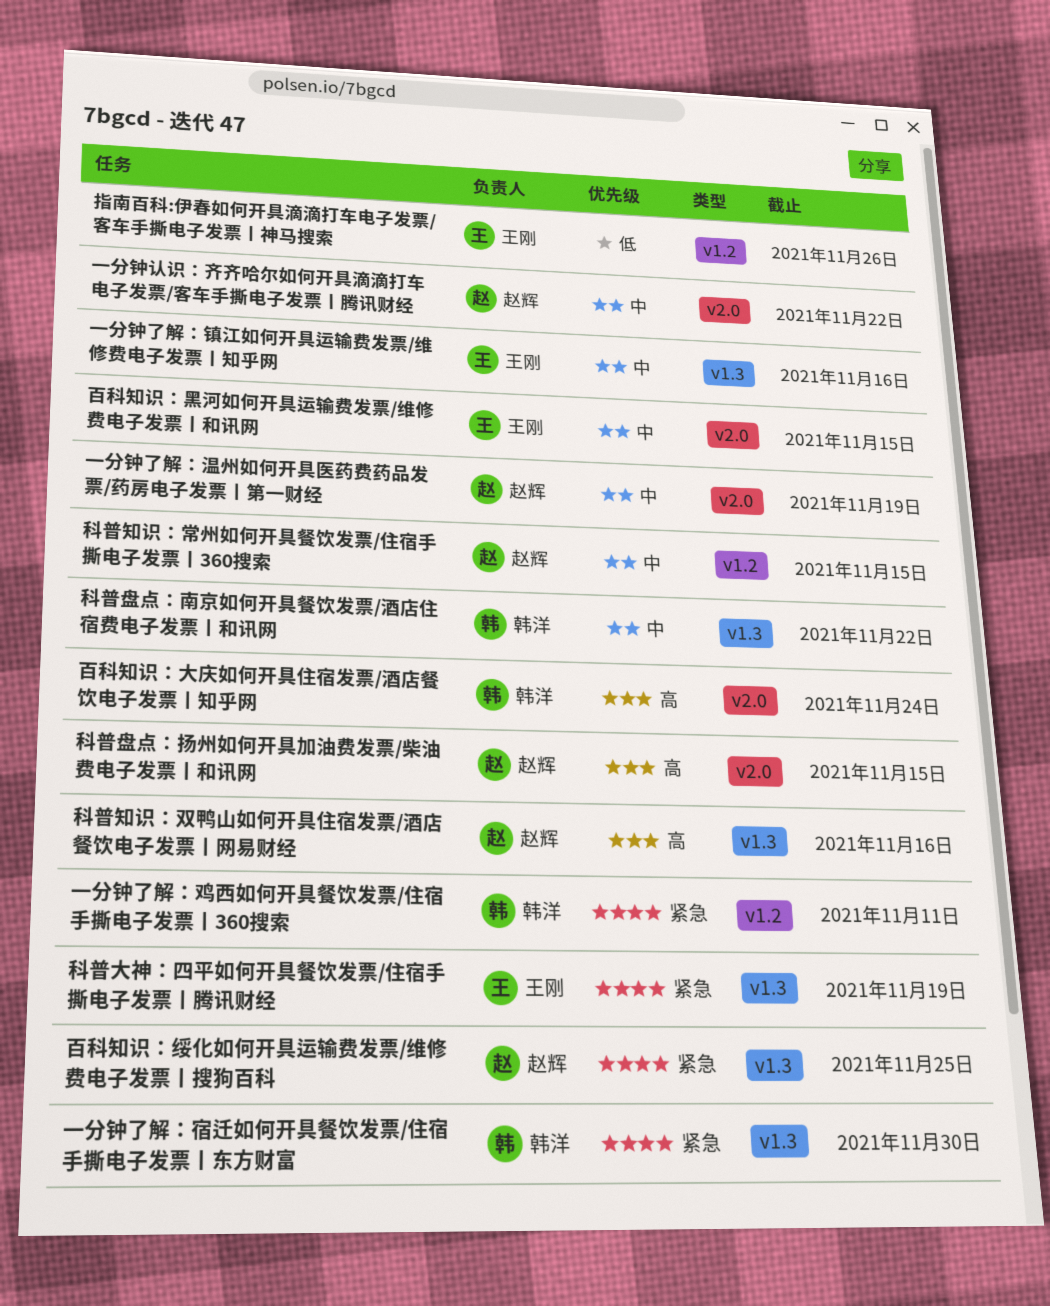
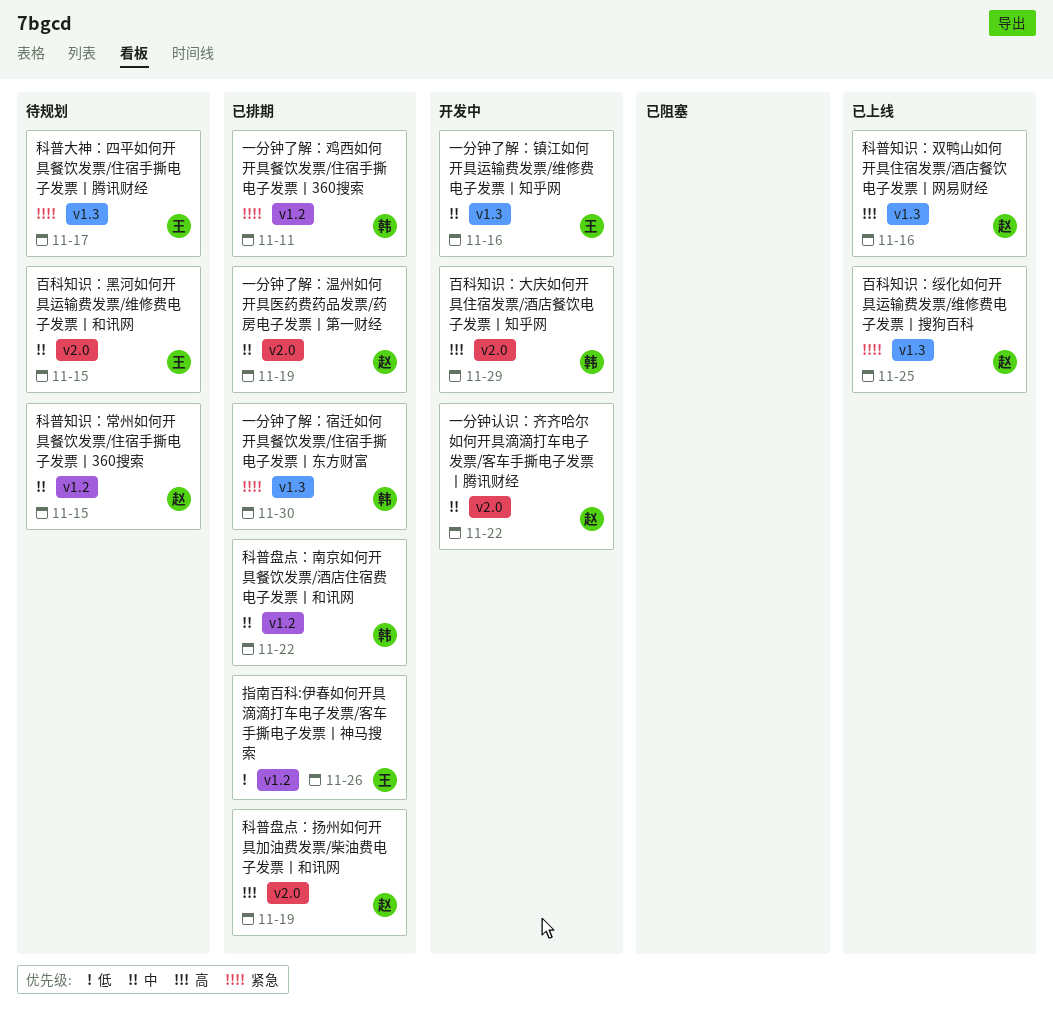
百科知识：大庆如何开具住宿发票/酒店餐饮电子发票丨知乎网, due: Nov 24 -> Nov 29
科普大神：四平如何开具餐饮发票/住宿手撕电子发票丨腾讯财经, due: Nov 19 -> Nov 17
科普盘点：南京如何开具餐饮发票/酒店住宿费电子发票丨和讯网, label: v1.3 -> v1.2
科普盘点：扬州如何开具加油费发票/柴油费电子发票丨和讯网, due: Nov 15 -> Nov 19

